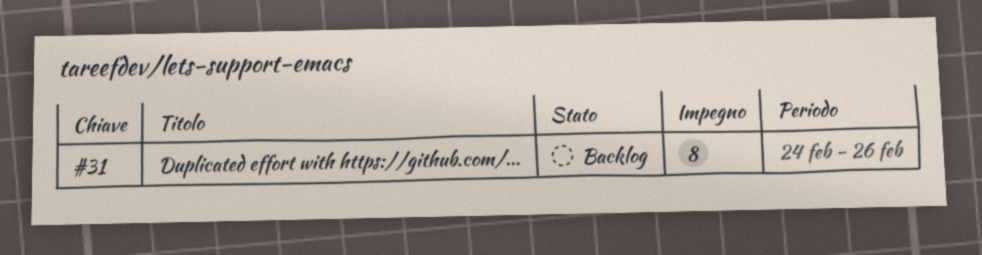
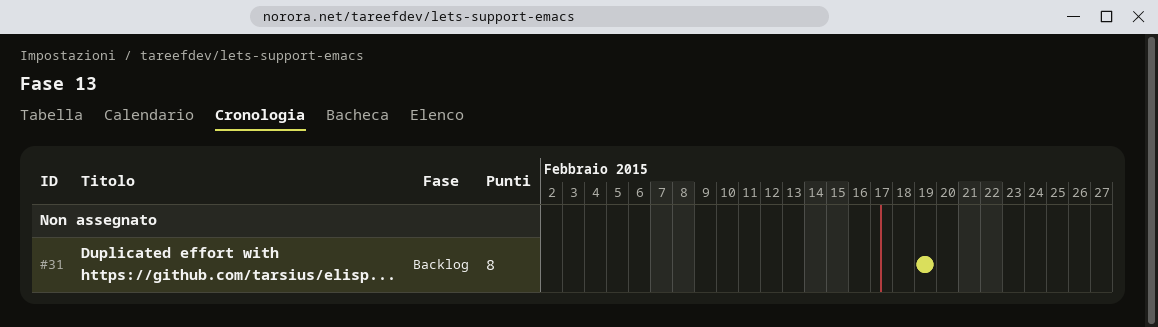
#31, start: Feb 24 -> Feb 19
#31, due: Feb 26 -> Feb 19

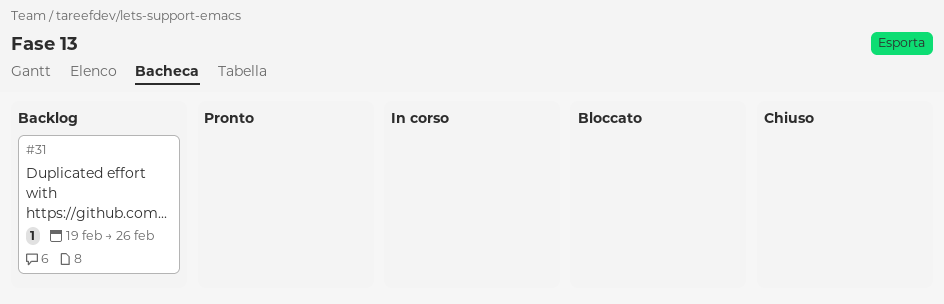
#31, estimate: 8 -> 1
#31, due: Feb 19 -> Feb 26

